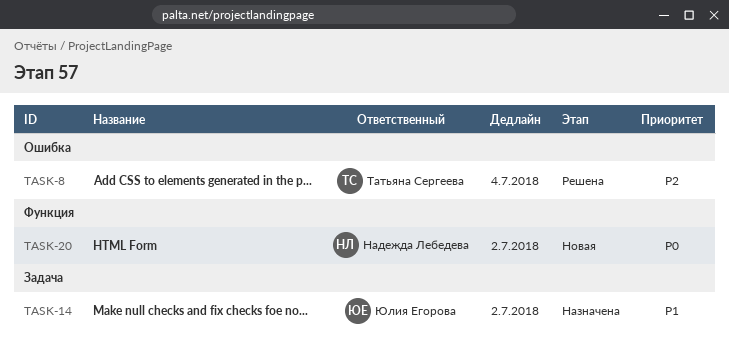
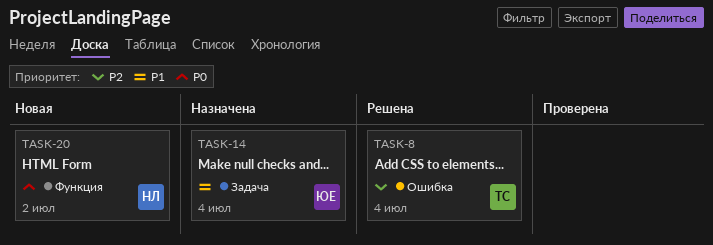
TASK-14, due: Jul 2 -> Jul 4

